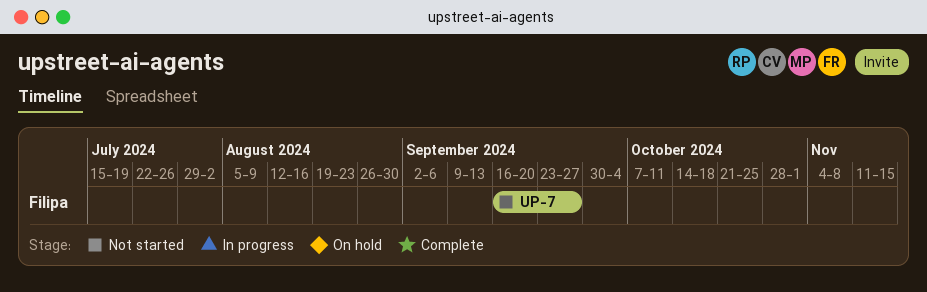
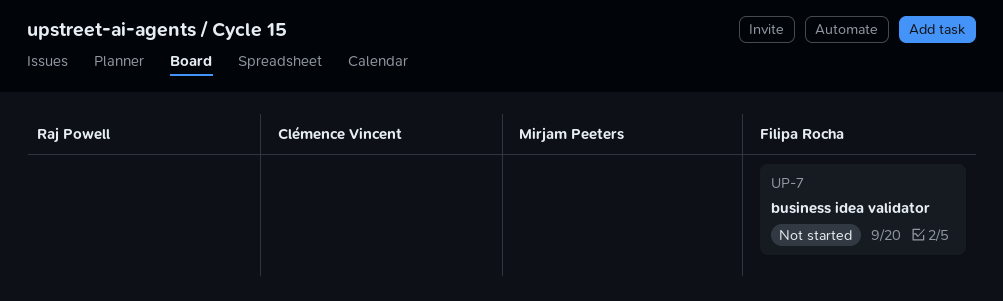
UP-7, due: Sep 27 -> Sep 20

